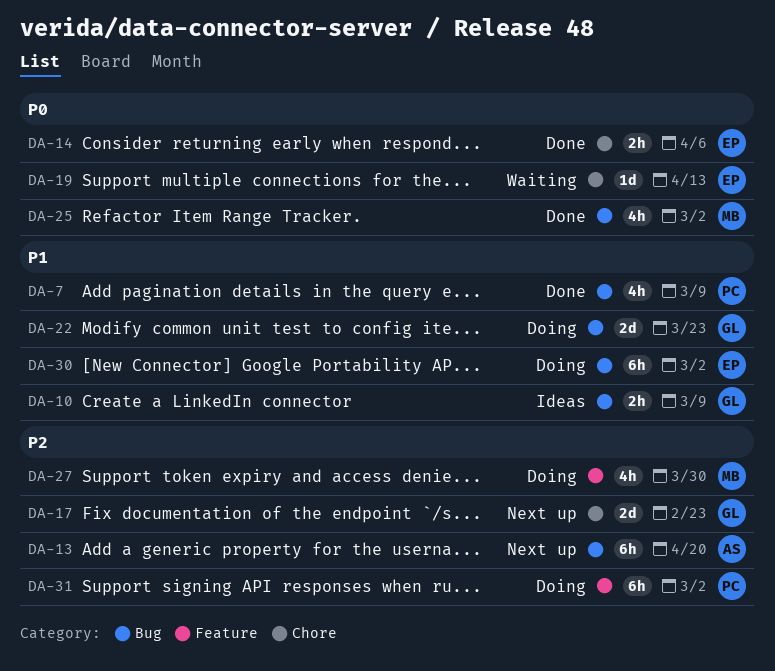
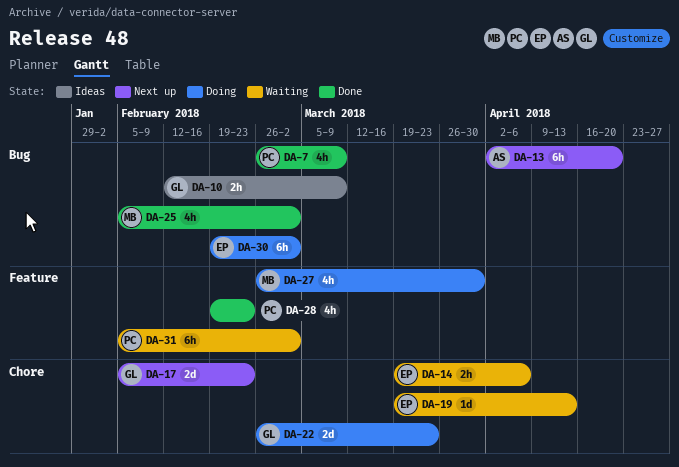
DA-14, status: Done -> Waiting
DA-22, label: Bug -> Chore
DA-28: none -> present
DA-31, status: Doing -> Waiting

